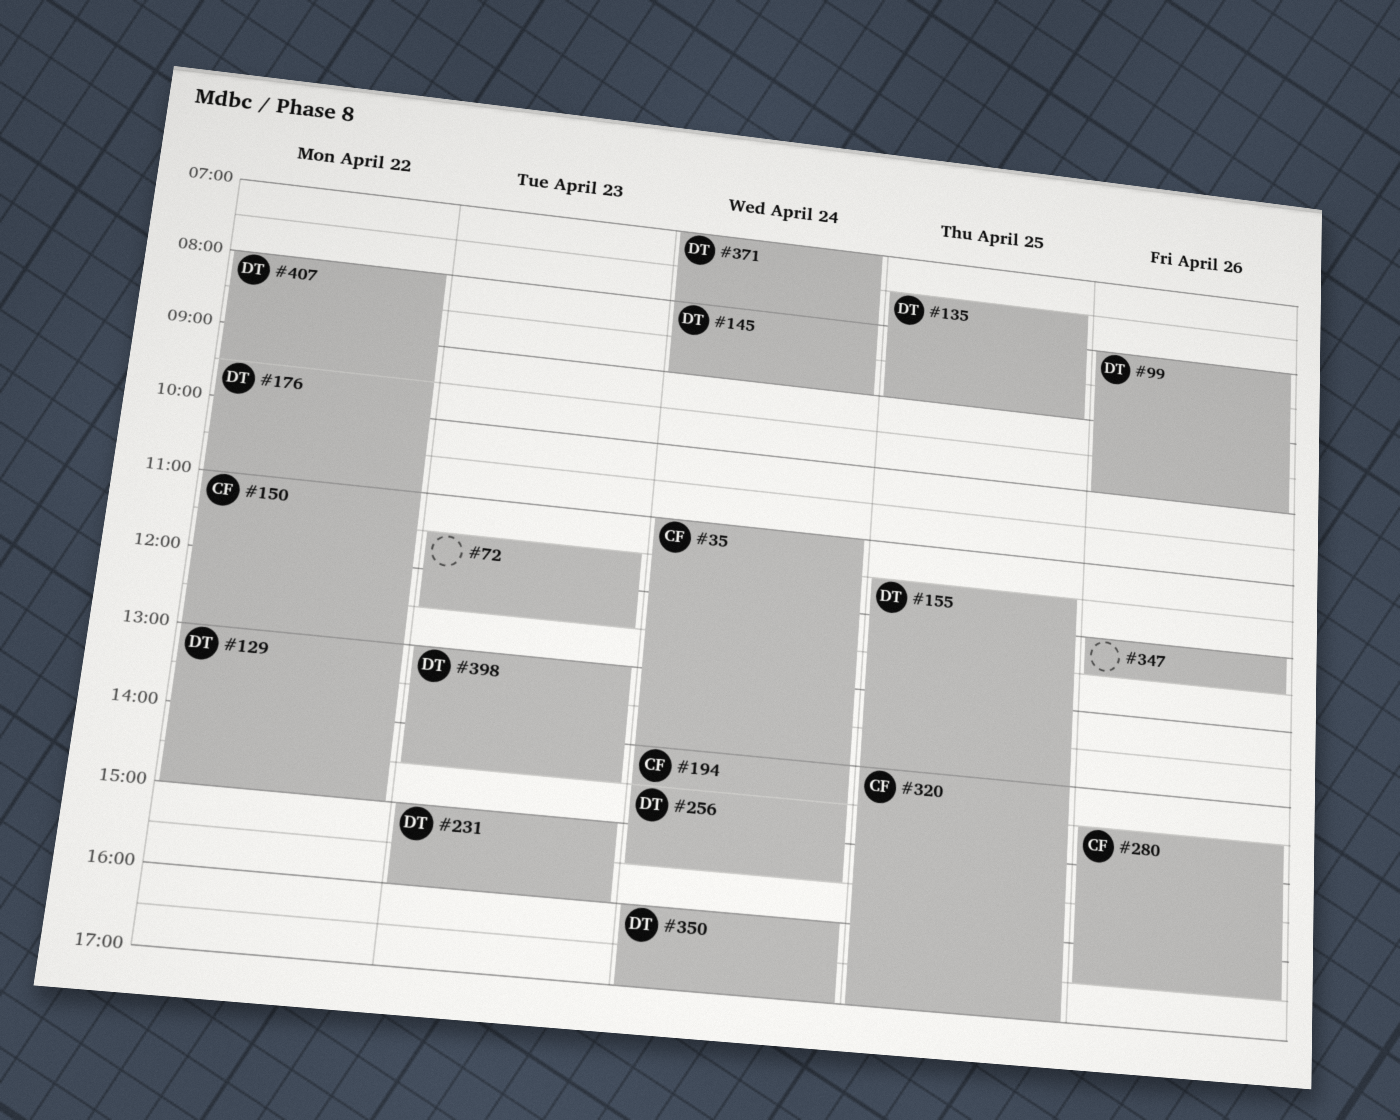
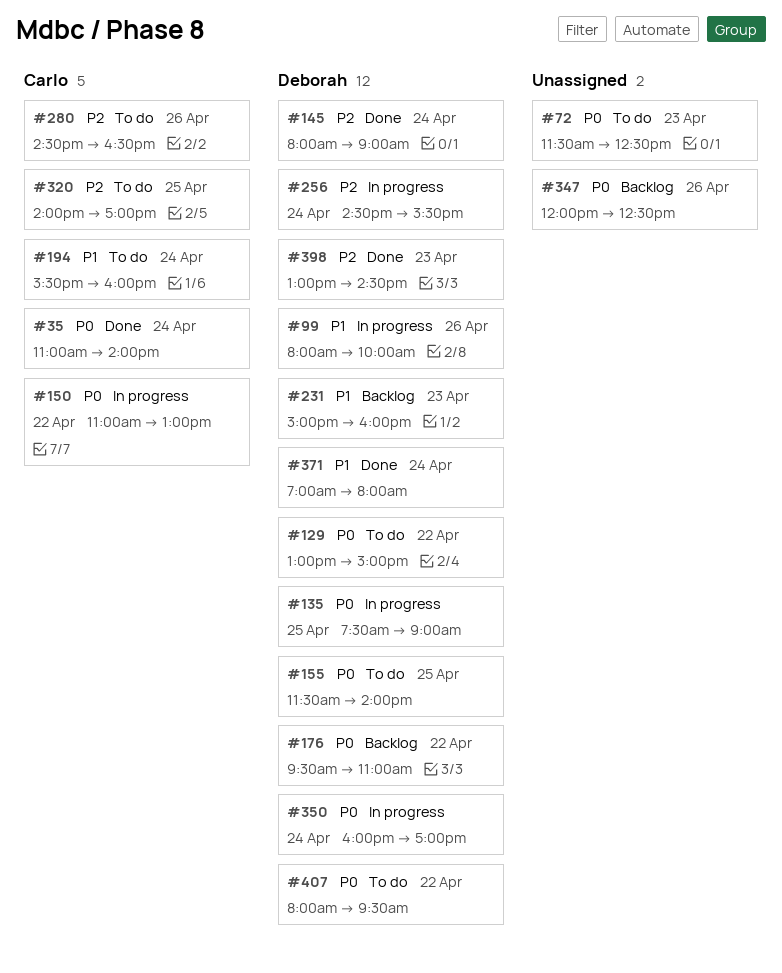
#194, begins: 14:00 -> 15:30
#194, ends: 14:30 -> 16:00

